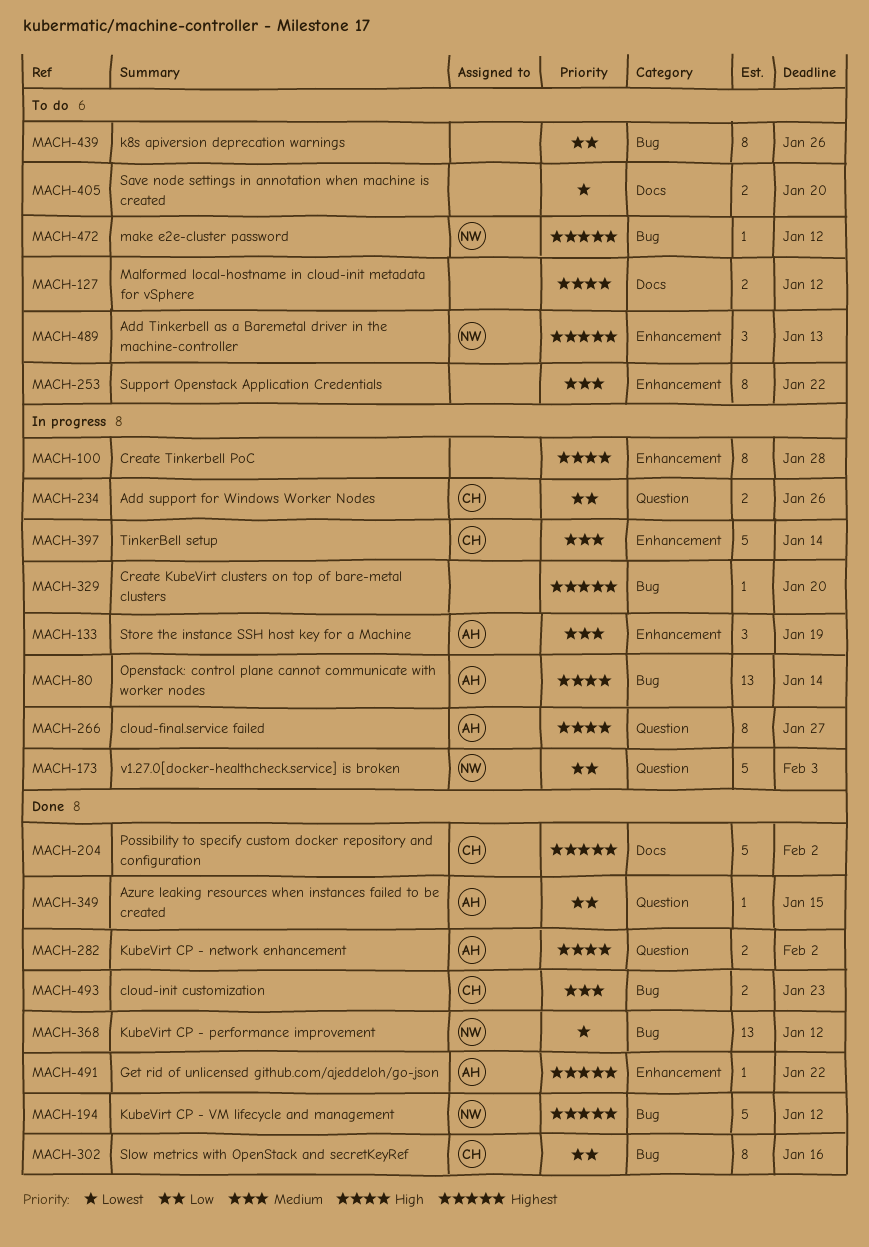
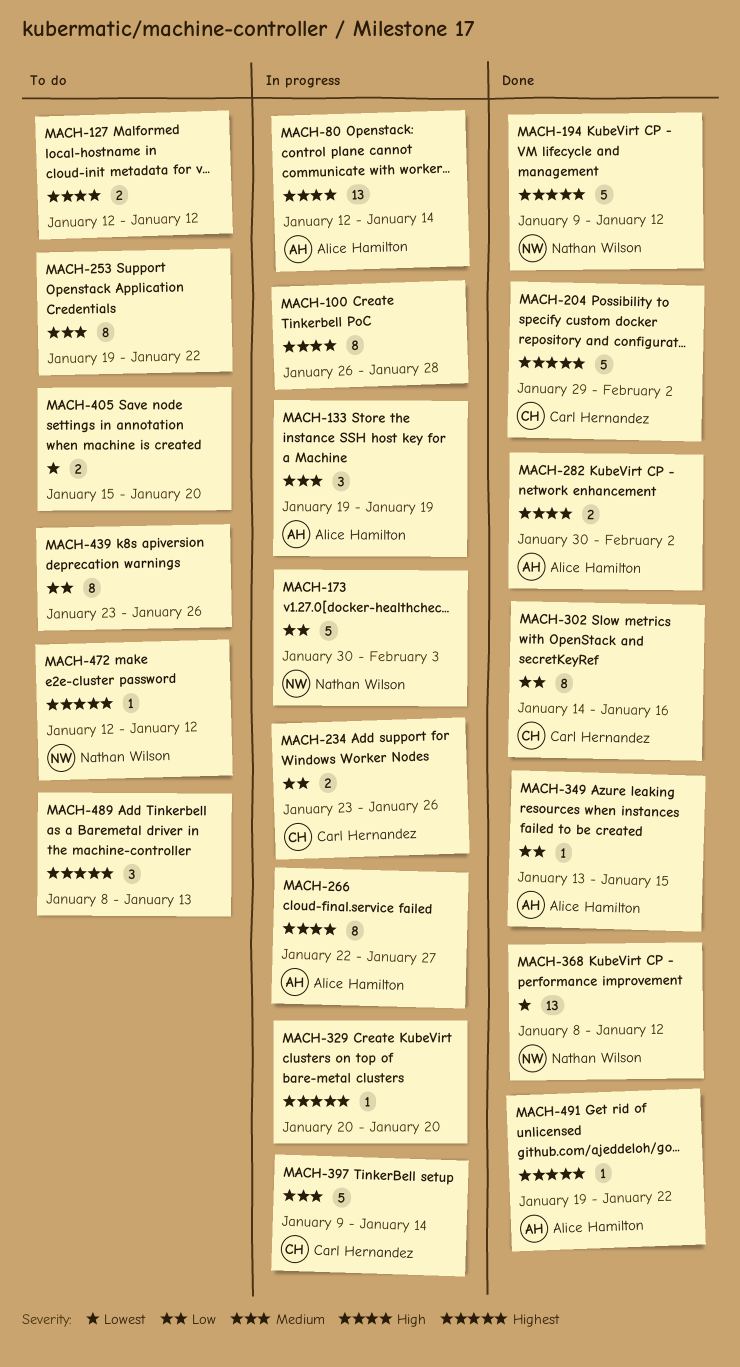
MACH-489, owner: Nathan Wilson -> none
MACH-493: present -> none

